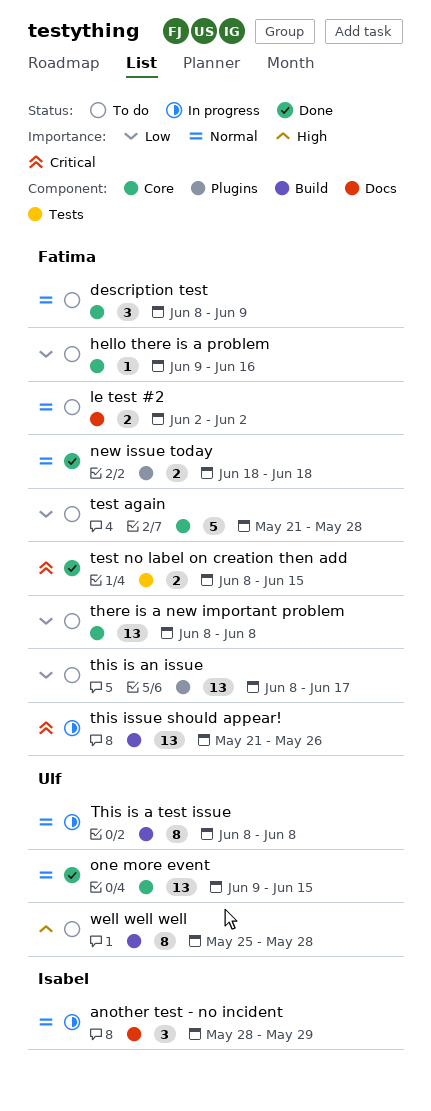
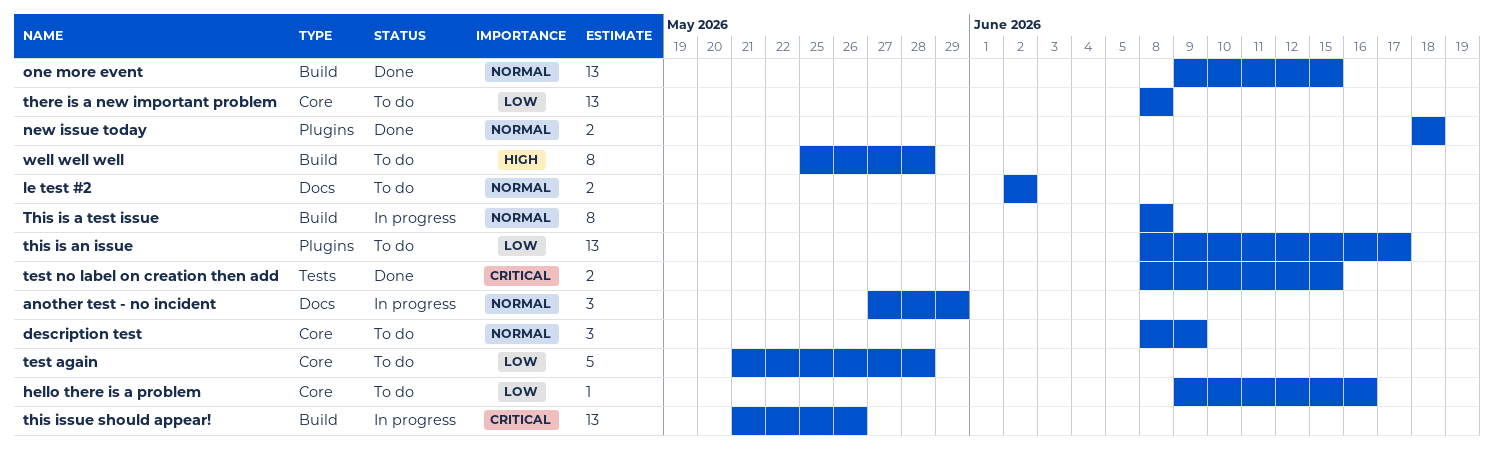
another test - no incident, start: May 28 -> May 27
one more event, label: Core -> Build

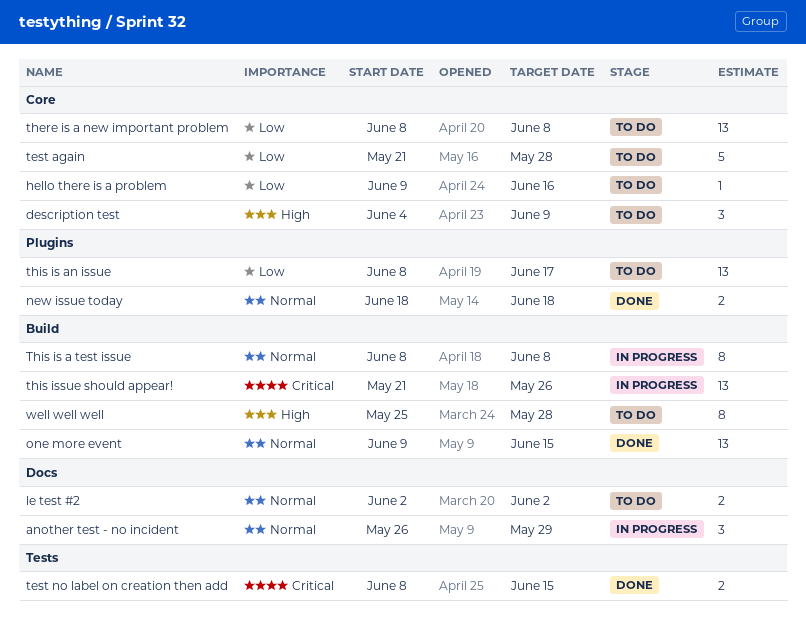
another test - no incident, start: May 27 -> May 26
description test, priority: Normal -> High
description test, start: Jun 8 -> Jun 4

